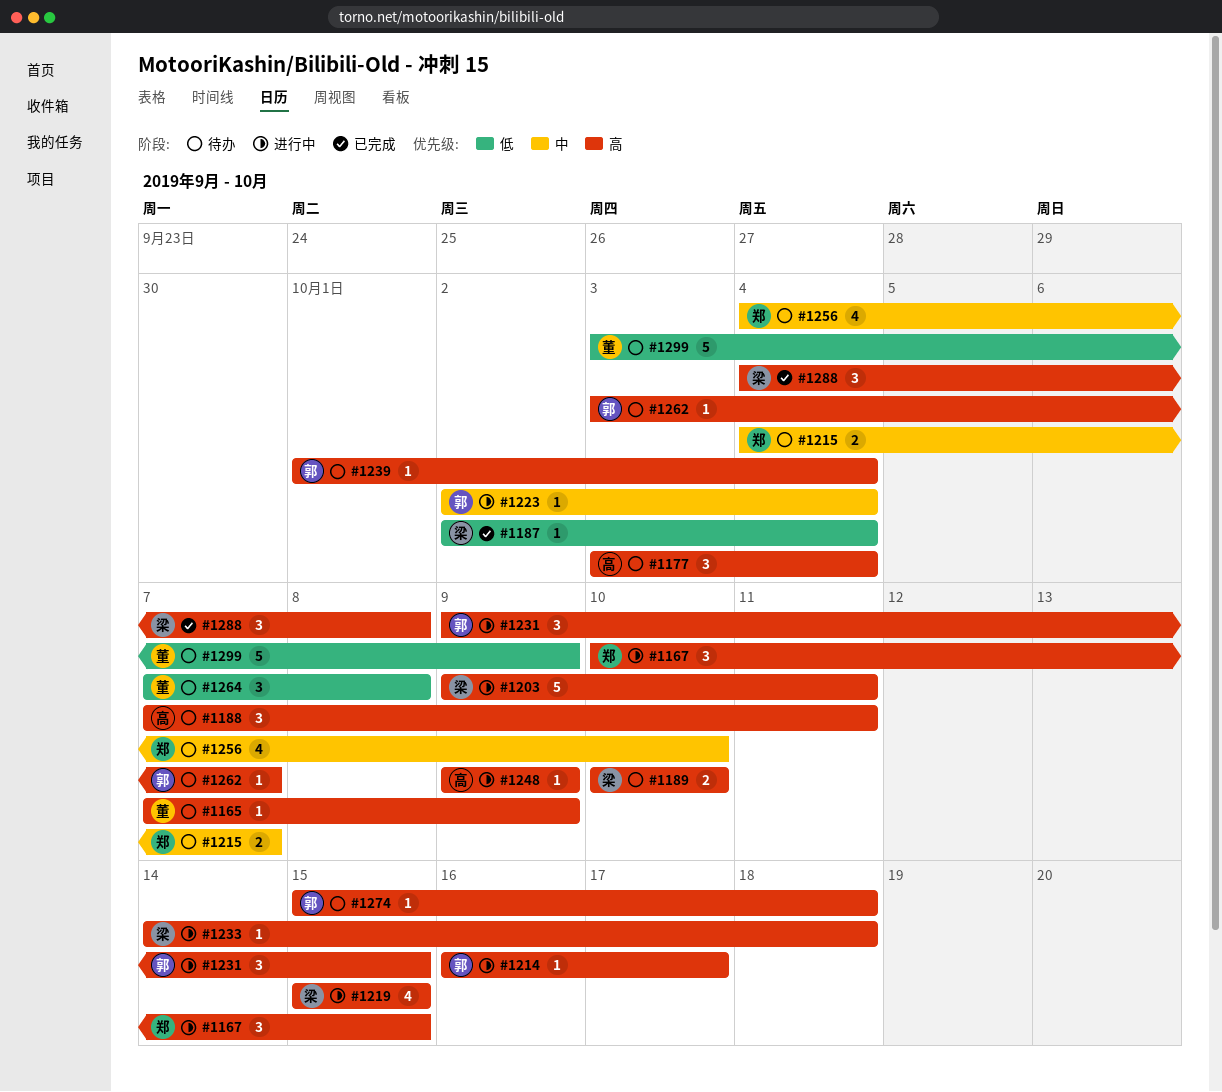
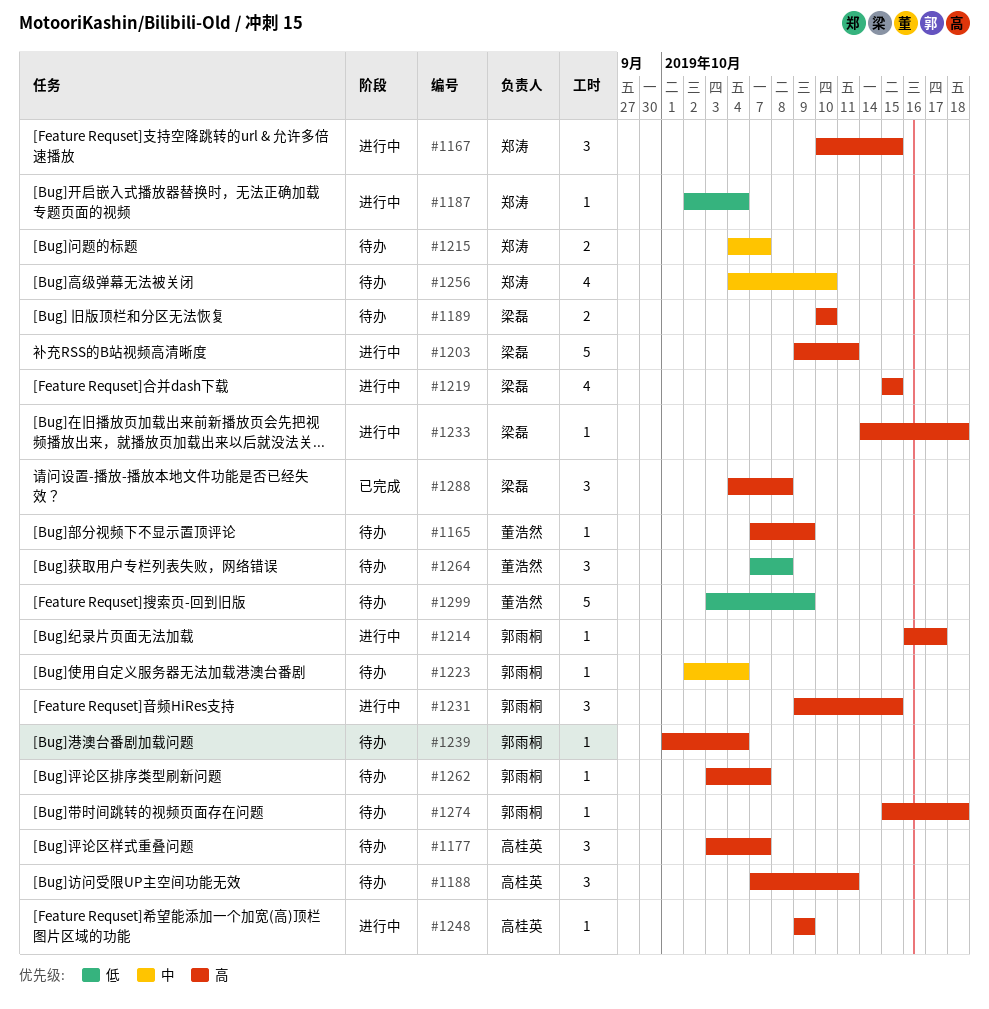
#1177, due: Oct 4 -> Oct 7
#1187, status: 已完成 -> 进行中
#1187, owner: 梁磊 -> 郑涛
#1223, status: 进行中 -> 待办

